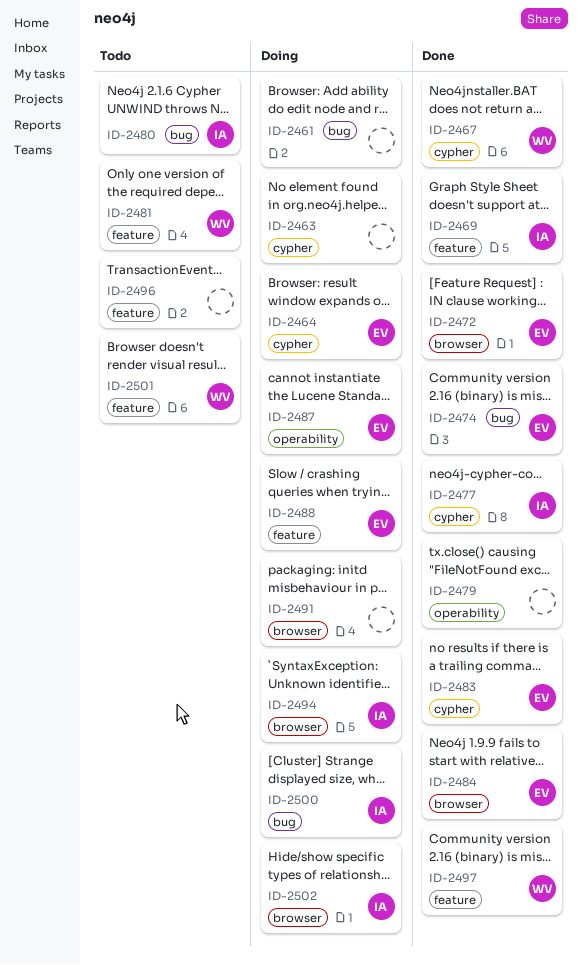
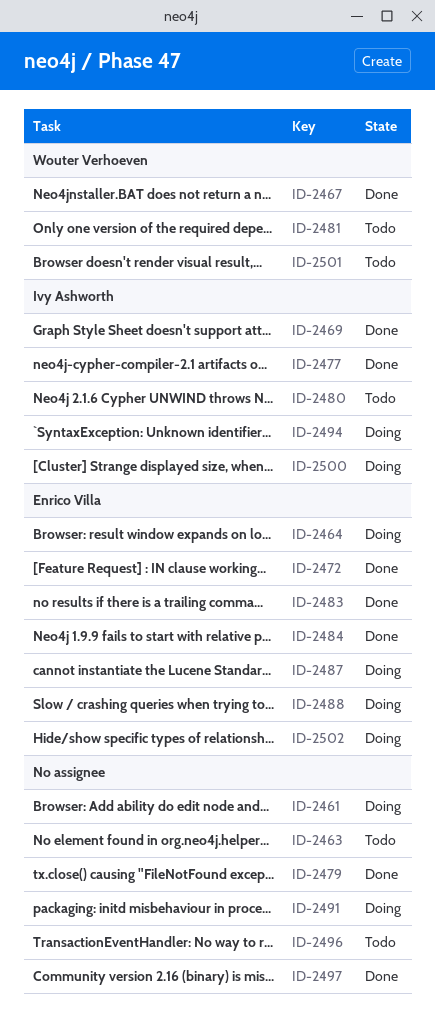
ID-2463, status: Doing -> Todo
ID-2474: present -> none
ID-2497, owner: Wouter Verhoeven -> none
ID-2502, owner: Ivy Ashworth -> Enrico Villa

